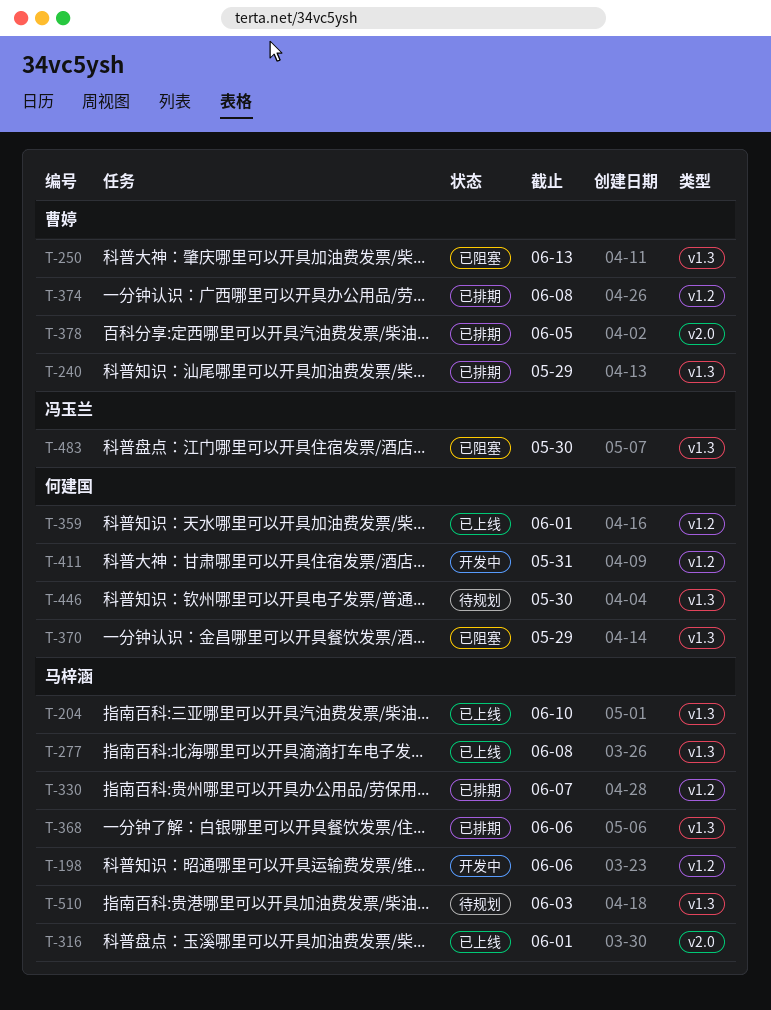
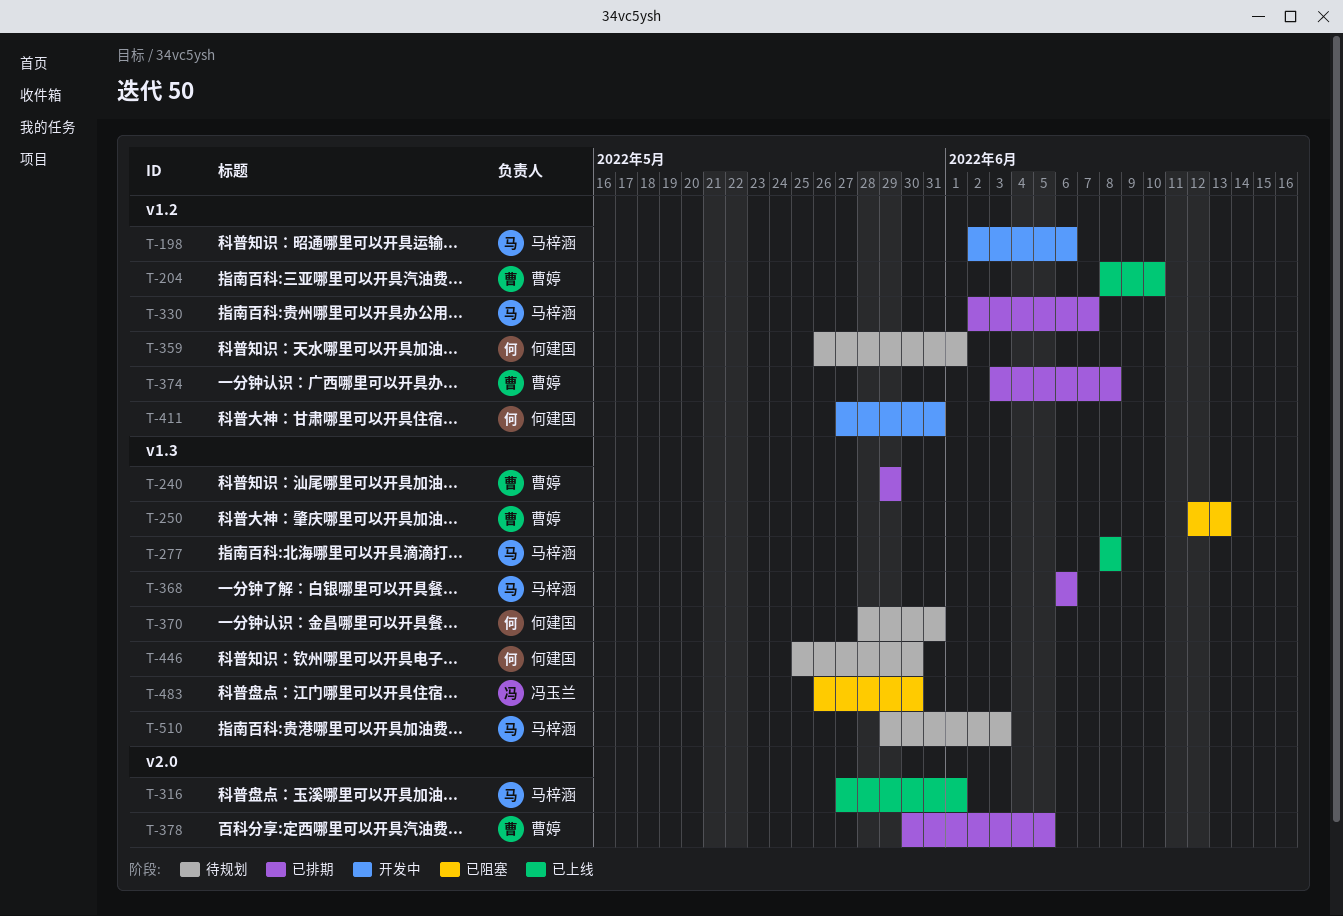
T-204, owner: 马梓涵 -> 曹婷
T-204, label: v1.3 -> v1.2
T-359, status: 已上线 -> 待规划
T-370, status: 已阻塞 -> 待规划
T-370, due: May 29 -> May 31

